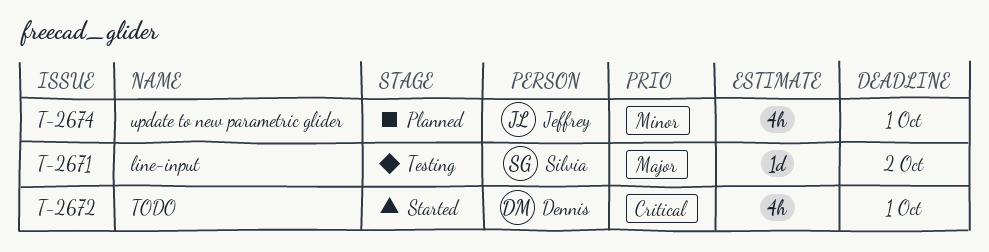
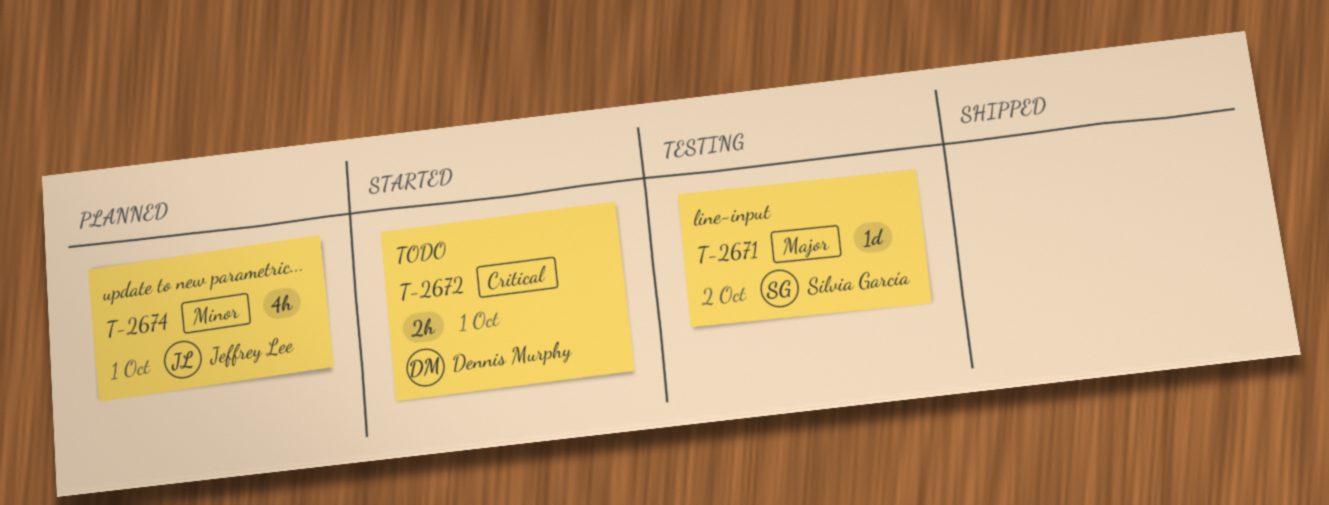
T-2672, estimate: 4h -> 2h

